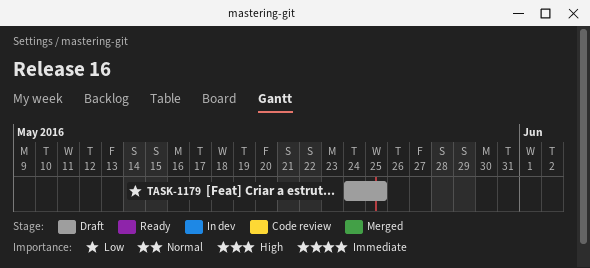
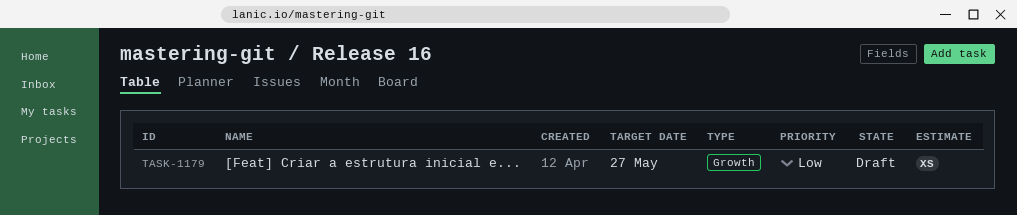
TASK-1179, due: May 25 -> May 27

